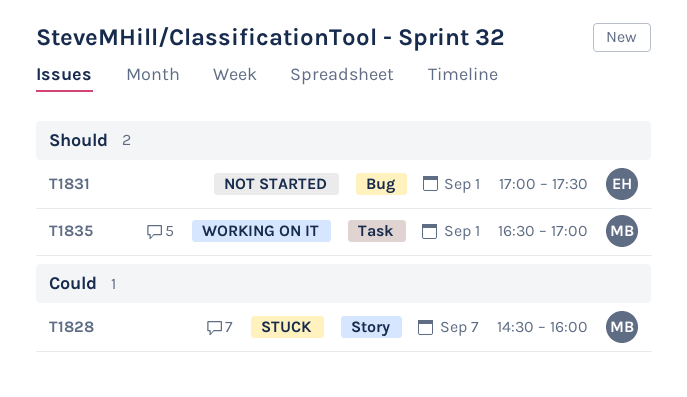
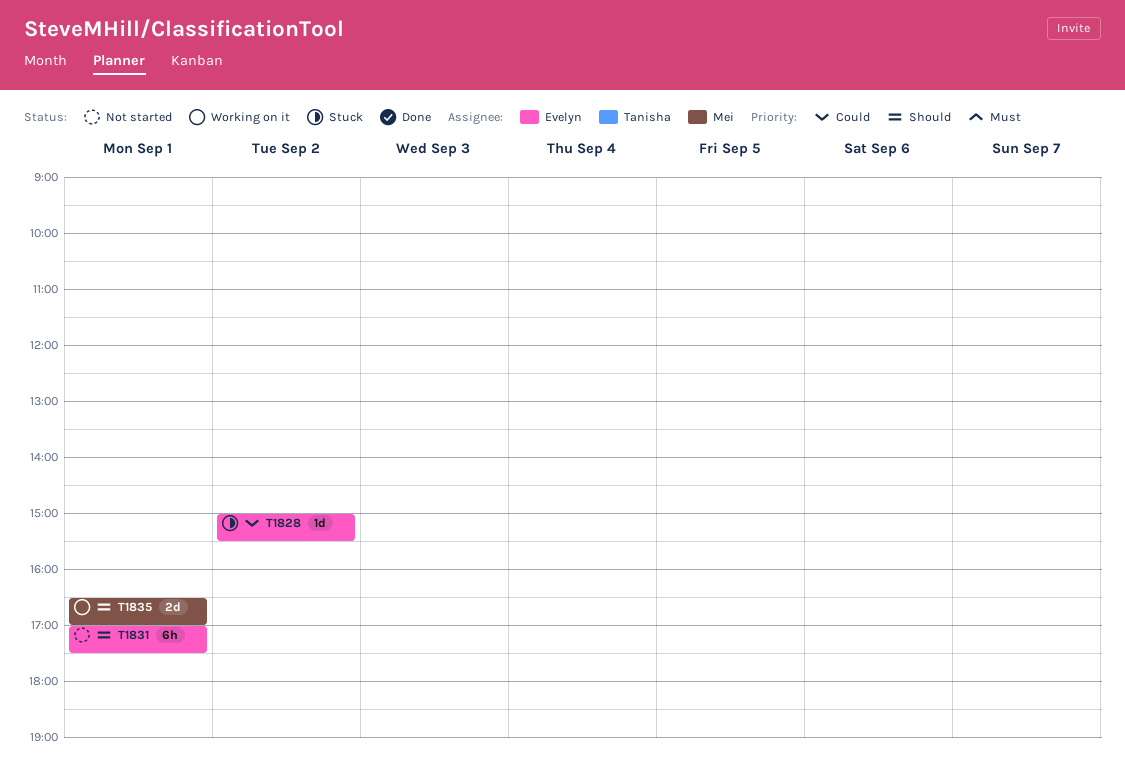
T1828, owner: Mei -> Evelyn
T1828, day: Sep 7 -> Sep 2
T1828, begins: 14:30 -> 15:00
T1828, ends: 16:00 -> 15:30

